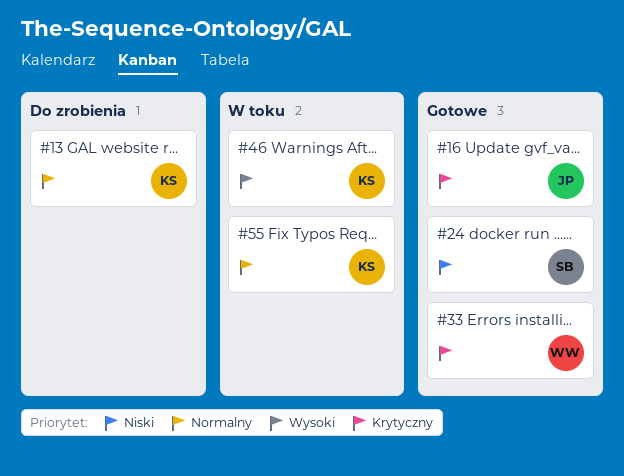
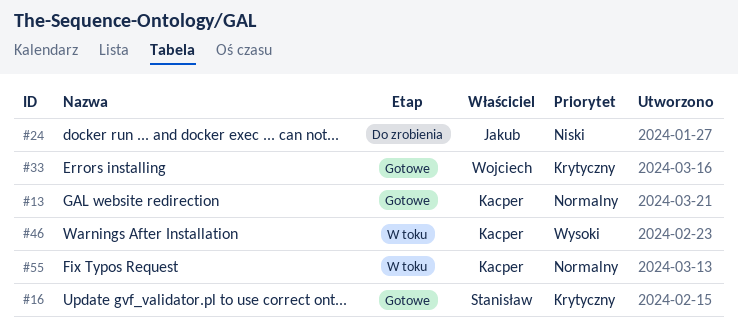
#13, status: Do zrobienia -> Gotowe
#16, owner: Jakub -> Stanisław
#24, status: Gotowe -> Do zrobienia
#24, owner: Stanisław -> Jakub

